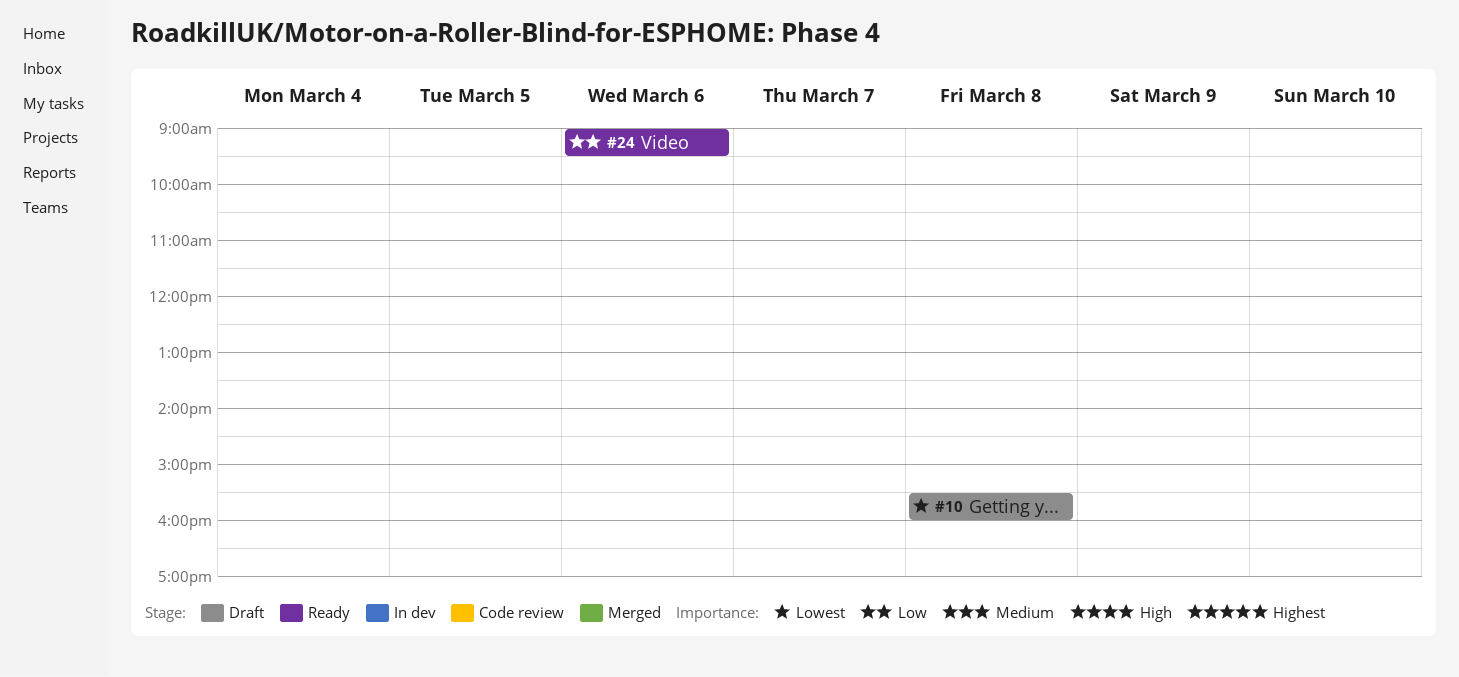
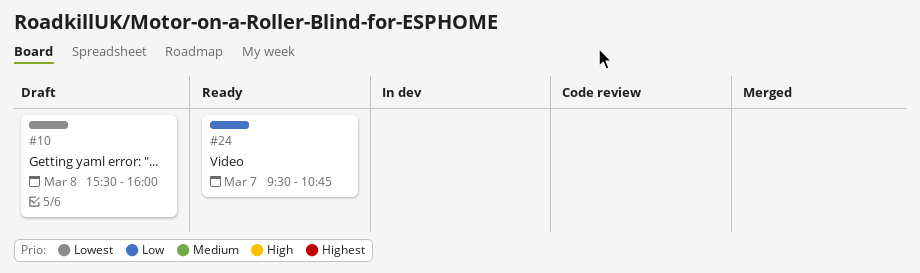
#24, day: Mar 6 -> Mar 7
#24, begins: 09:00 -> 09:30
#24, ends: 09:30 -> 10:45

